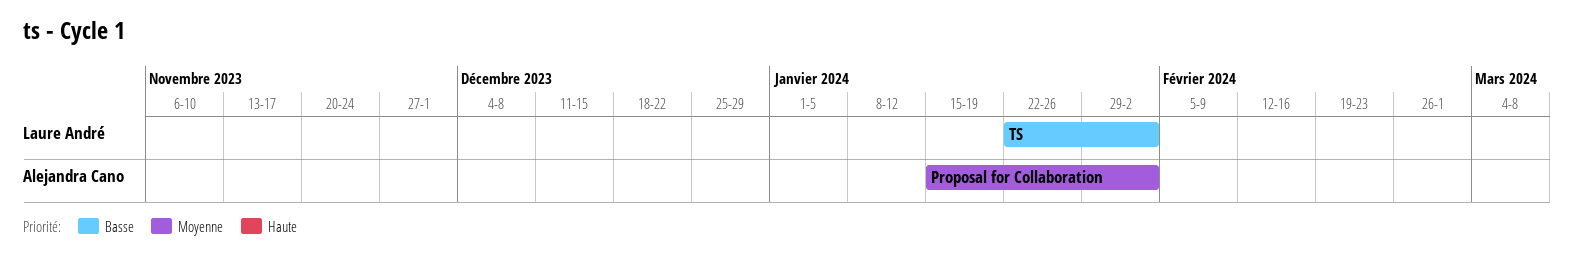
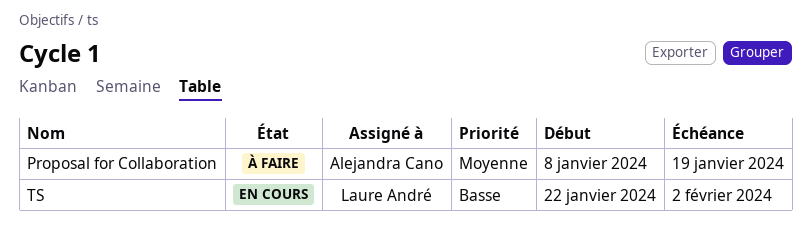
Proposal for Collaboration, start: Jan 15 -> Jan 8
Proposal for Collaboration, due: Feb 2 -> Jan 19

